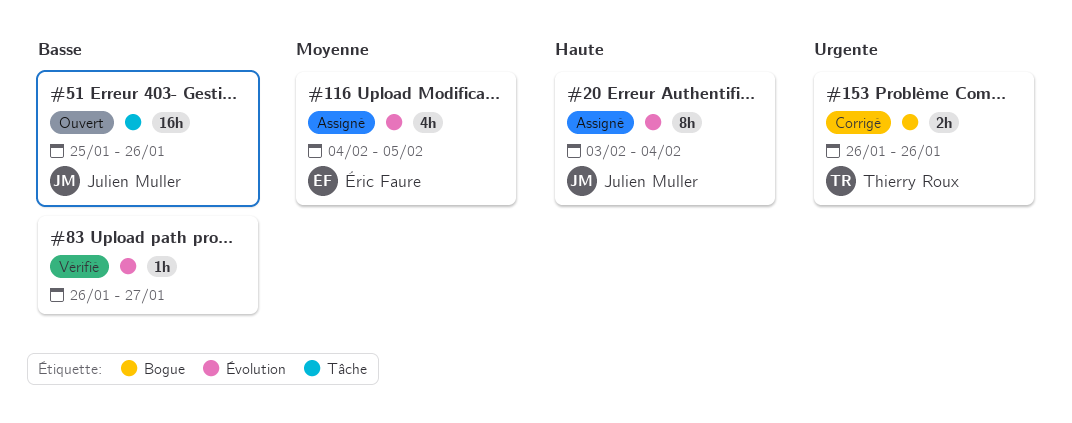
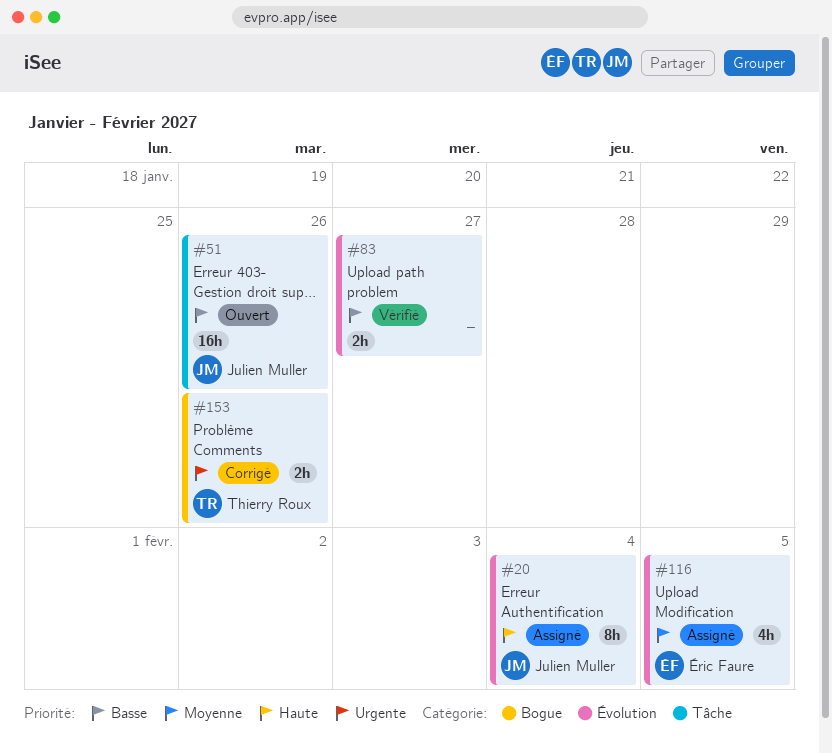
#83, estimate: 1h -> 2h

